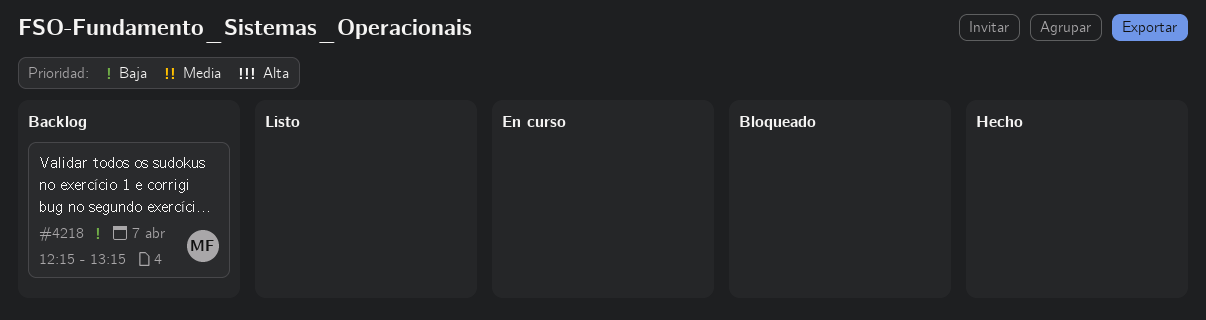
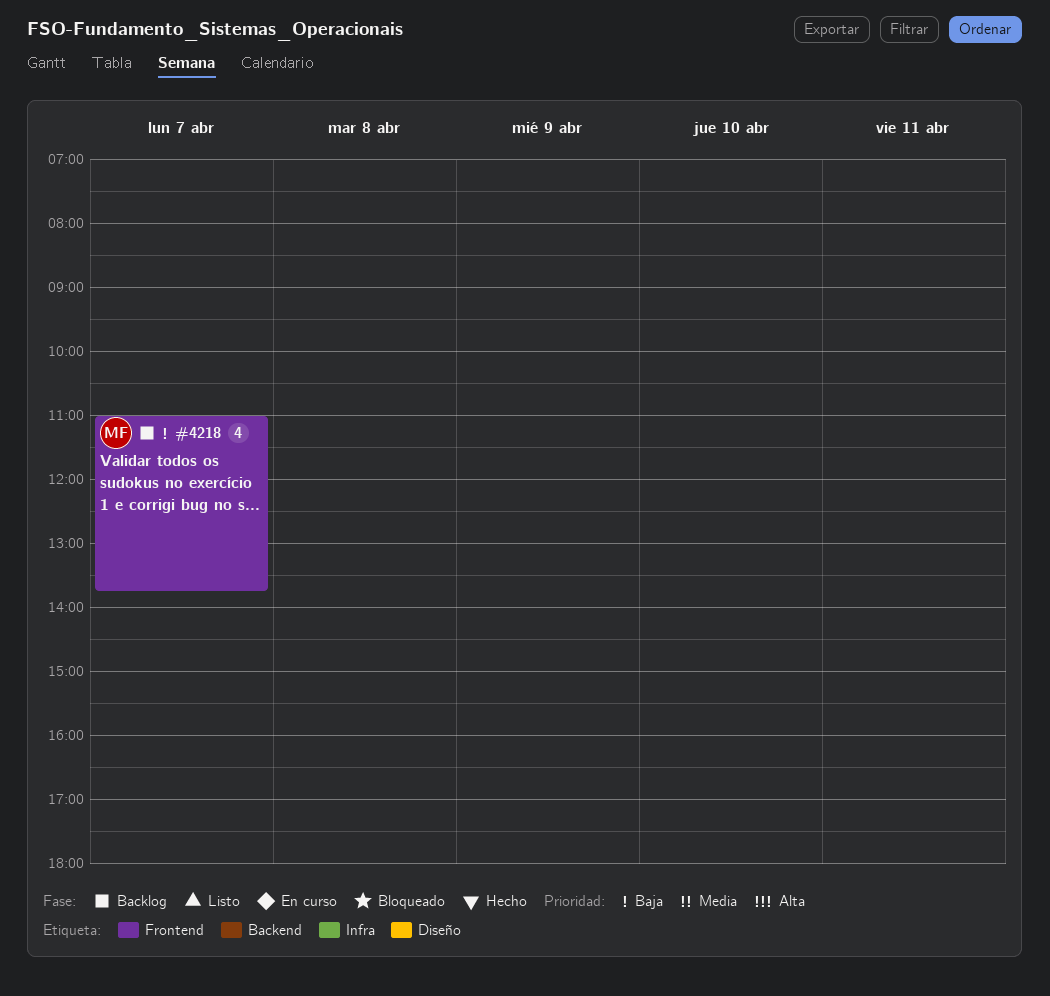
#4218, begins: 12:15 -> 11:00
#4218, ends: 13:15 -> 13:45

